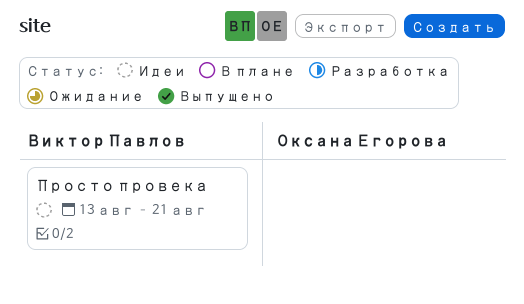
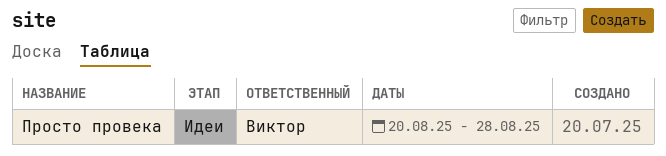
Просто провека, start: Aug 13 -> Aug 20
Просто провека, due: Aug 21 -> Aug 28

